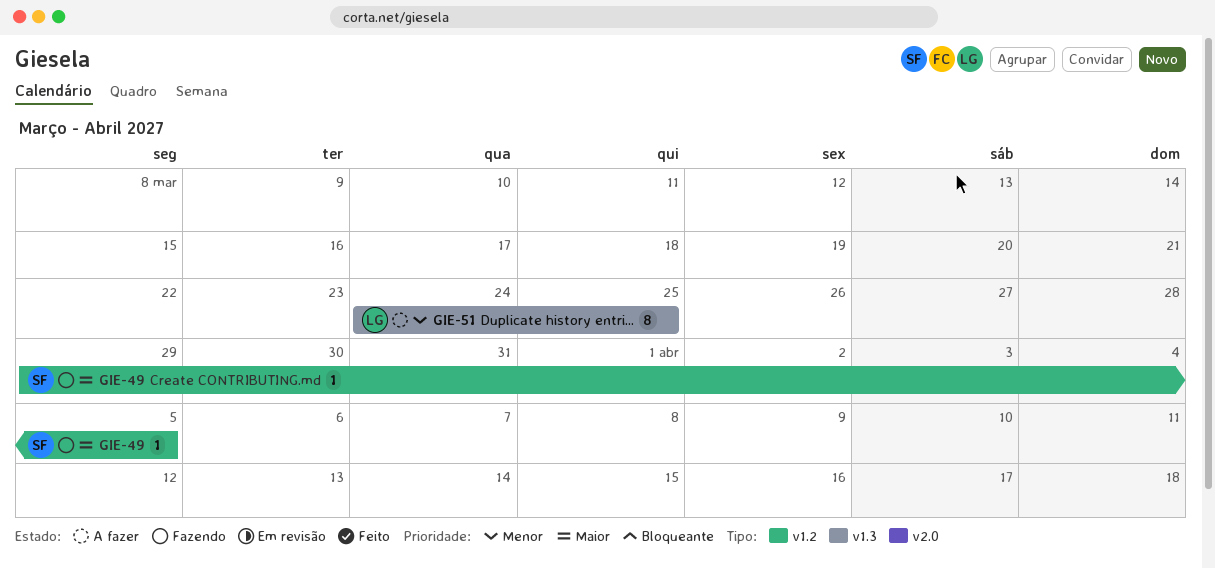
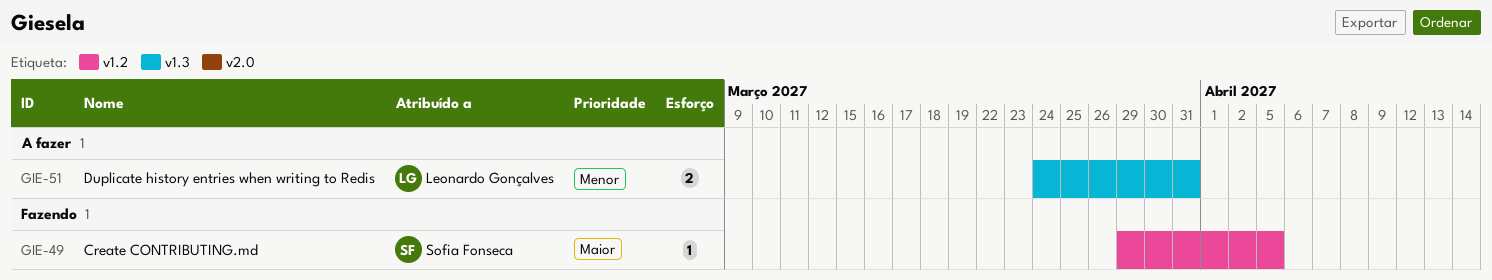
GIE-51, estimate: 8 -> 2
GIE-51, due: Mar 25 -> Mar 31

